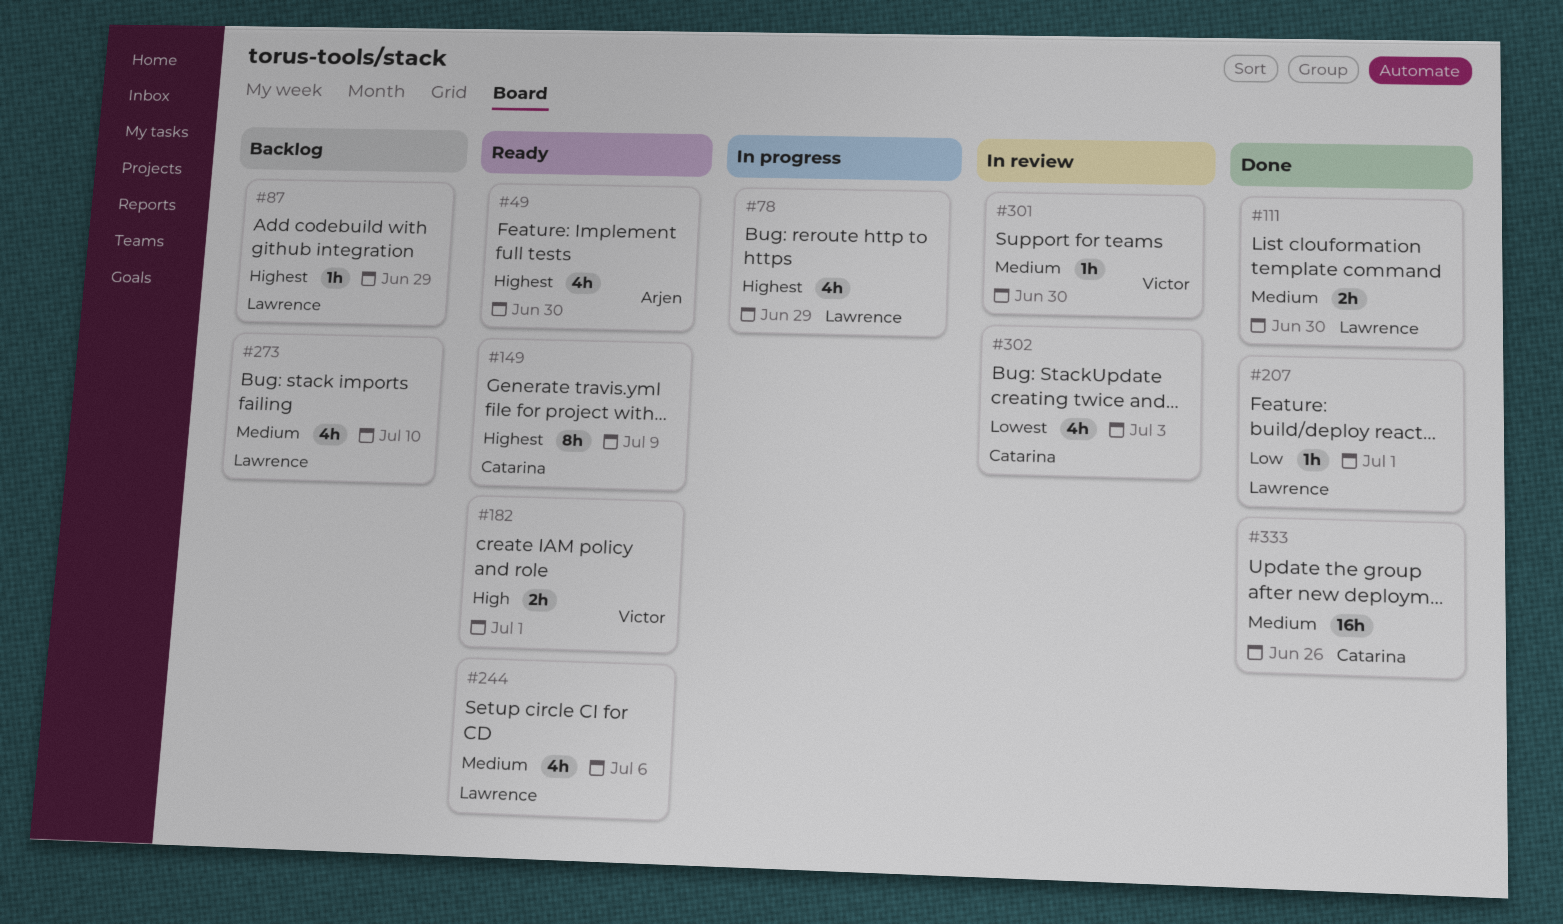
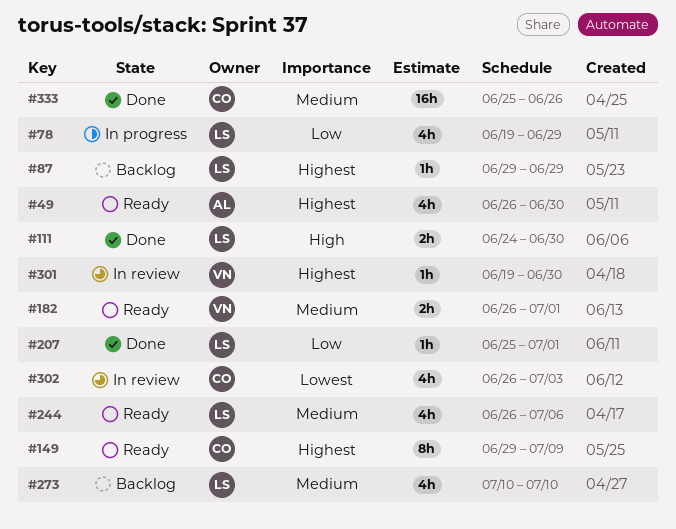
#78, priority: Highest -> Low
#111, priority: Medium -> High
#182, priority: High -> Medium
#301, priority: Medium -> Highest

